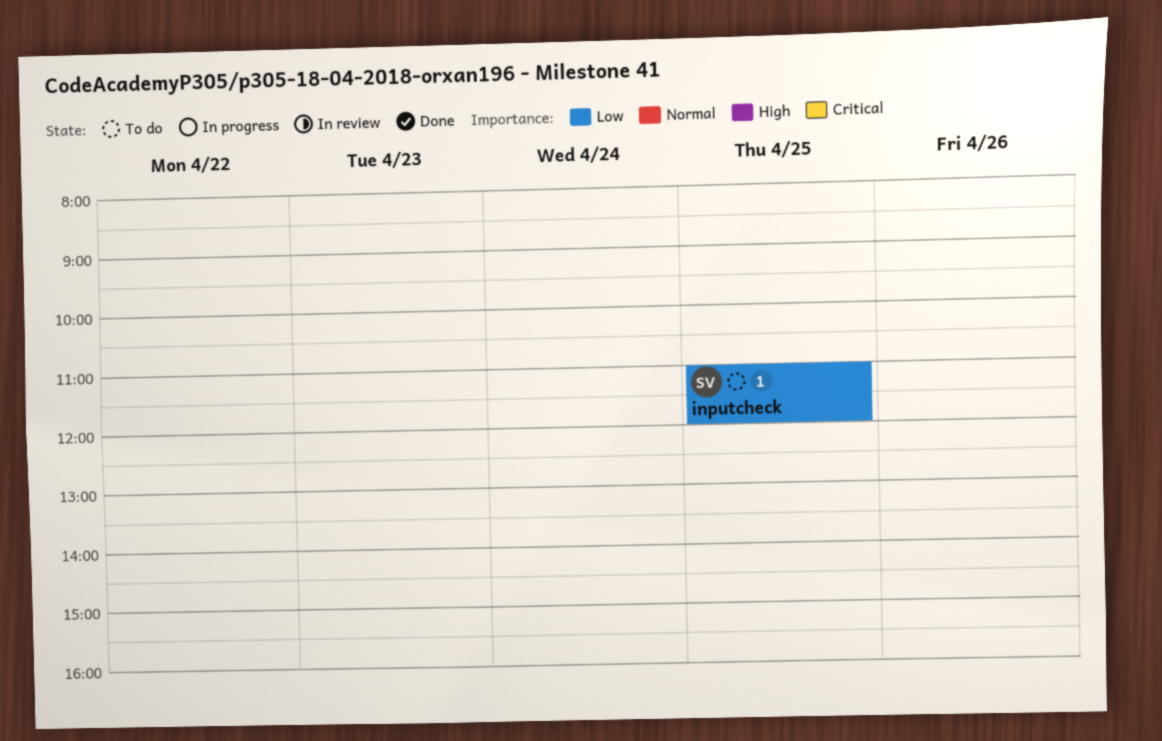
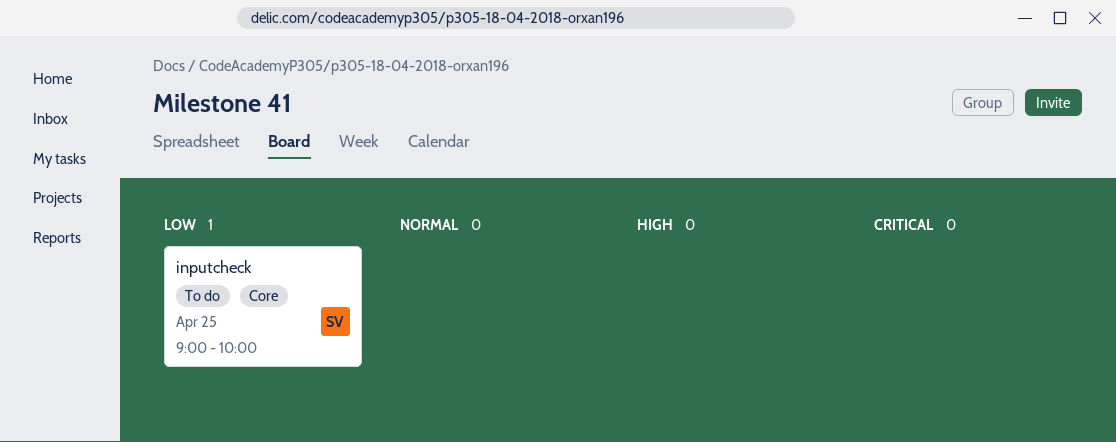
inputcheck, begins: 11:00 -> 09:00
inputcheck, ends: 12:00 -> 10:00

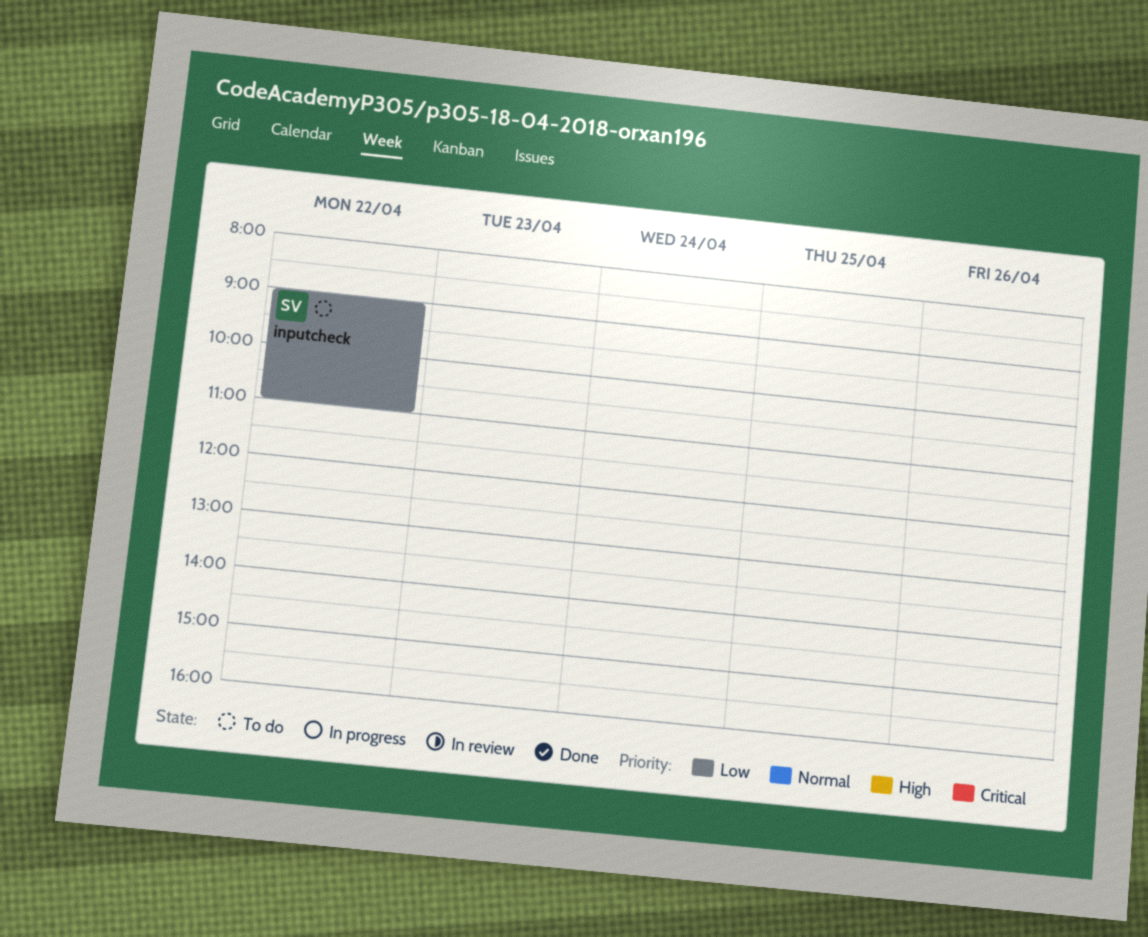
inputcheck, day: Apr 25 -> Apr 22
inputcheck, ends: 10:00 -> 11:00

